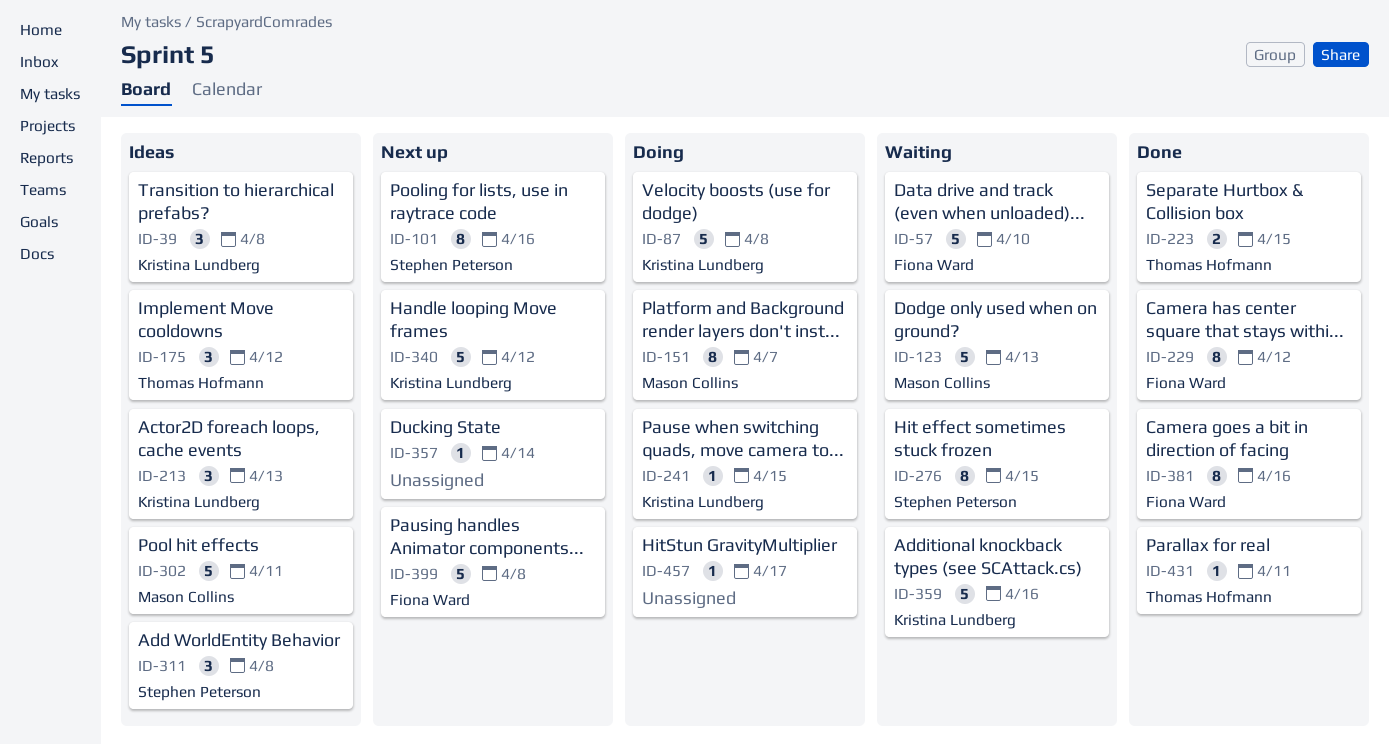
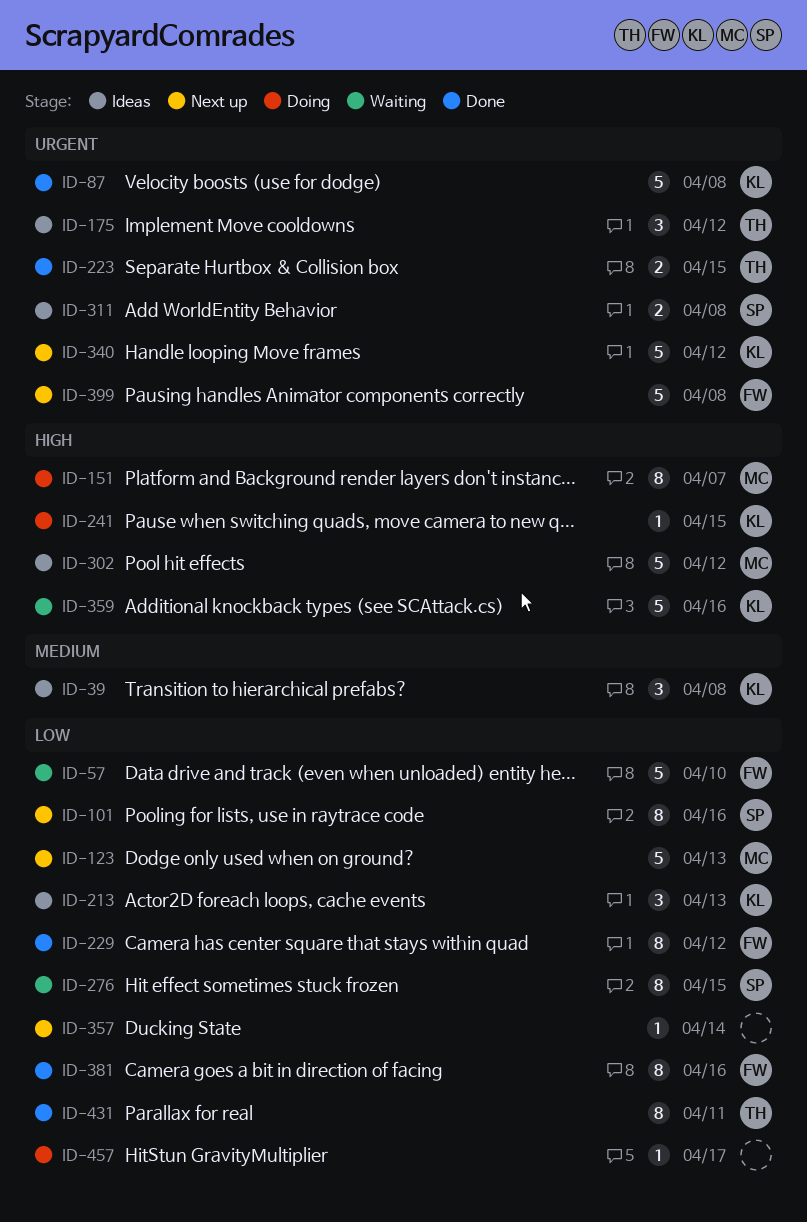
ID-87, status: Doing -> Done
ID-123, status: Waiting -> Next up
ID-302, due: Apr 11 -> Apr 12
ID-311, estimate: 3 -> 2
ID-431, estimate: 1 -> 8

